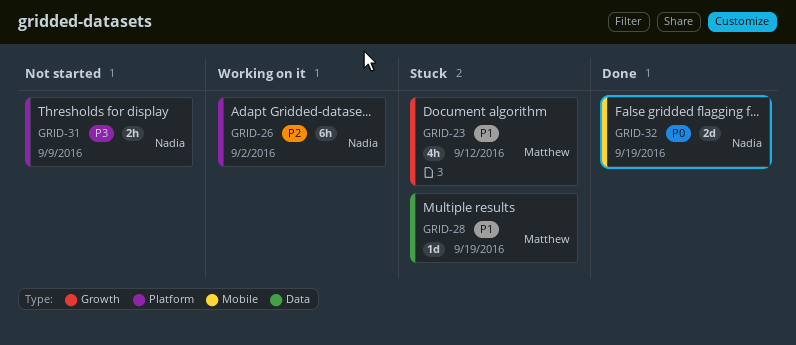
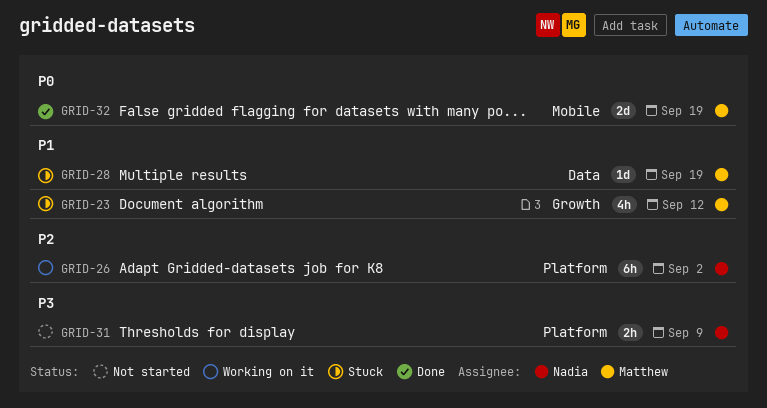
GRID-32, owner: Nadia -> Matthew

